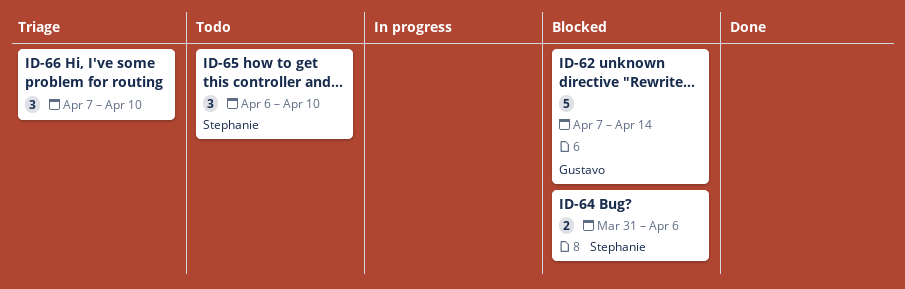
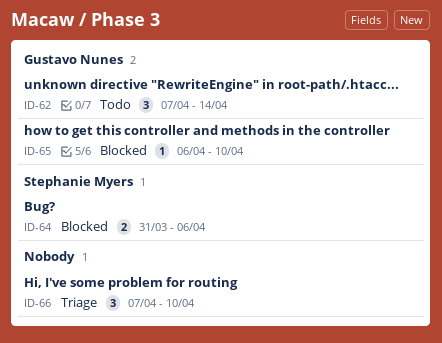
ID-62, status: Blocked -> Todo
ID-62, estimate: 5 -> 3
ID-65, status: Todo -> Blocked
ID-65, owner: Stephanie Myers -> Gustavo Nunes
ID-65, estimate: 3 -> 1

